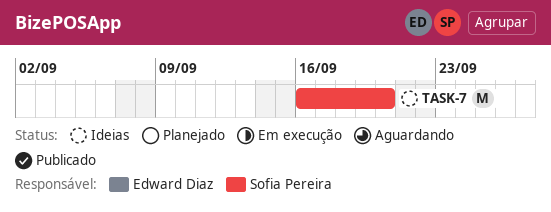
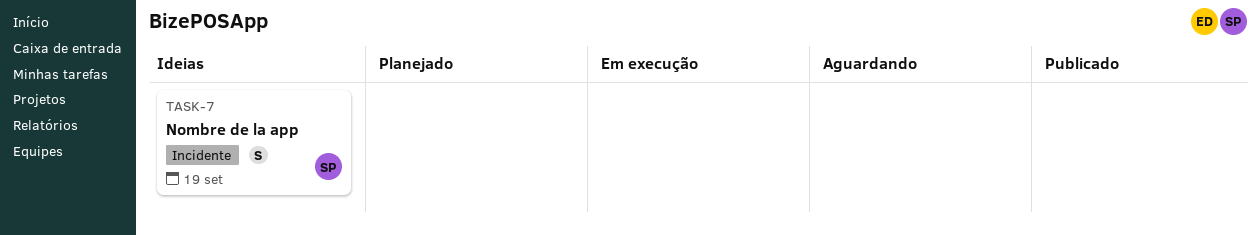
TASK-7, estimate: M -> S
TASK-7, due: Sep 20 -> Sep 19

